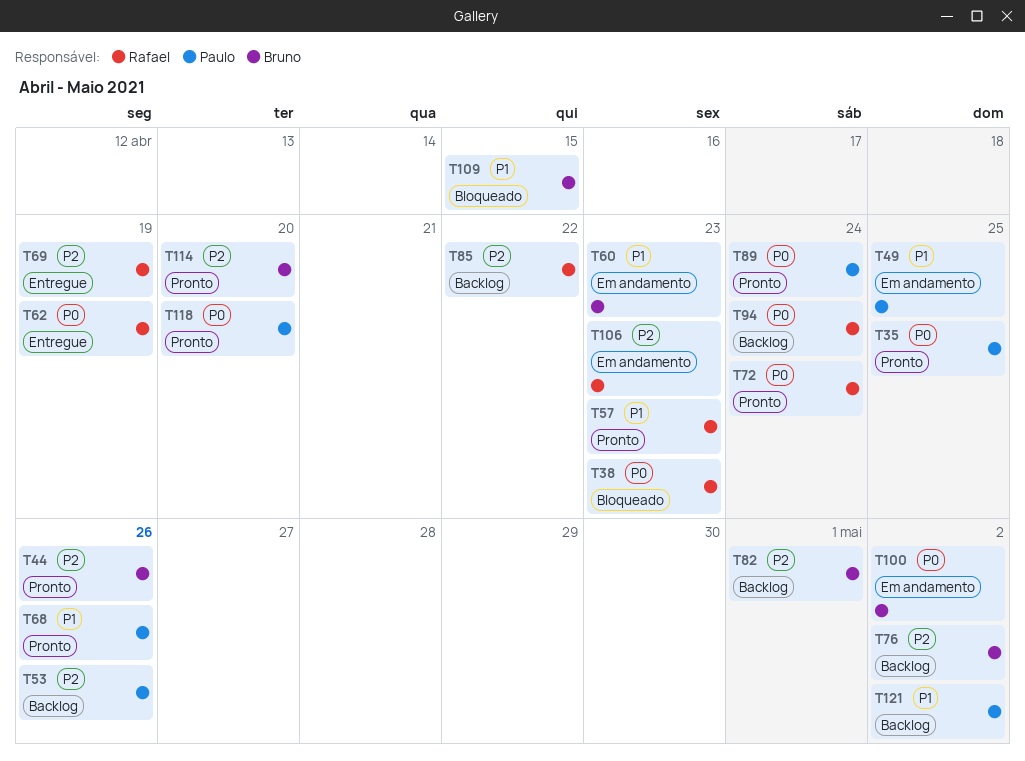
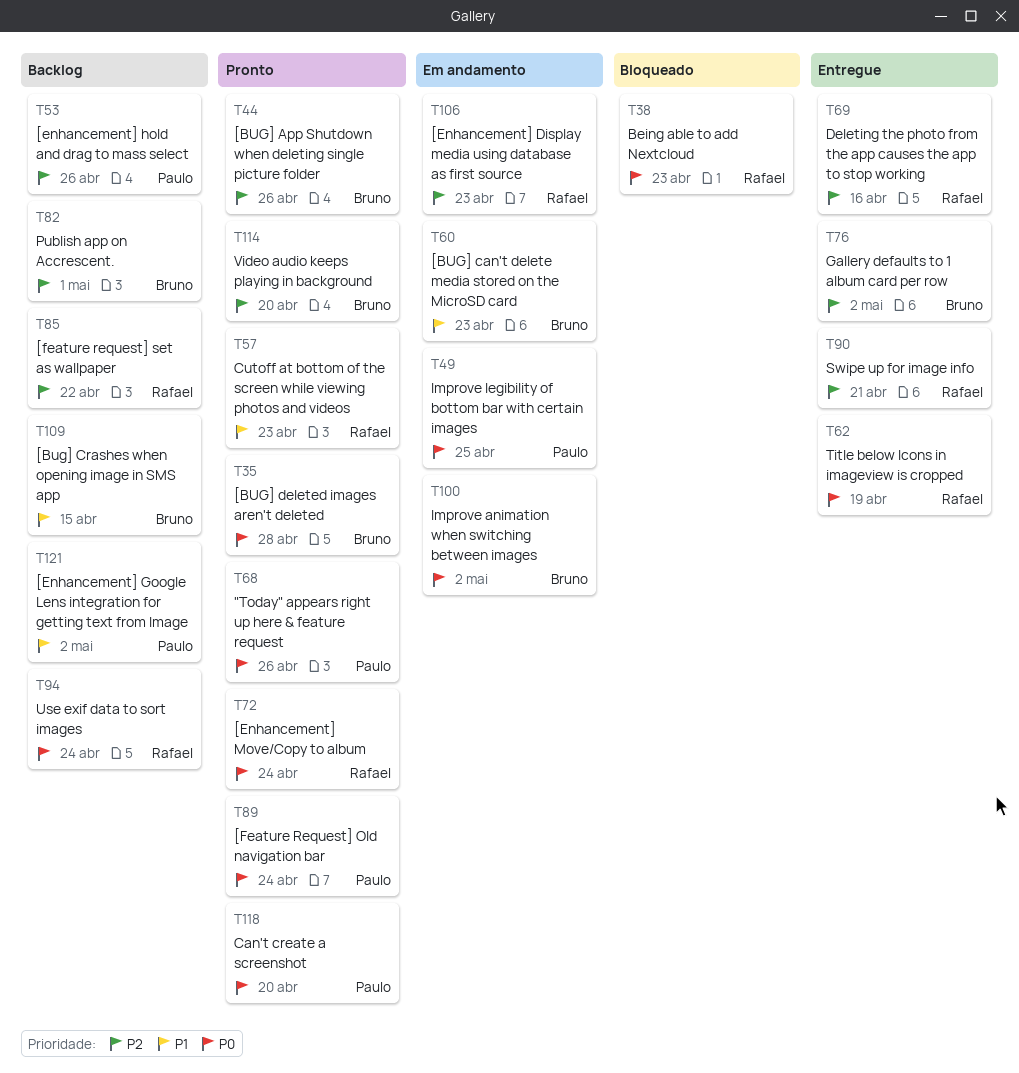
T35, owner: Paulo -> Bruno
T35, due: Apr 25 -> Apr 28
T49, priority: P1 -> P0
T68, priority: P1 -> P0
T69, due: Apr 19 -> Apr 16
T76, status: Backlog -> Entregue
T90: none -> present
T109, status: Bloqueado -> Backlog

